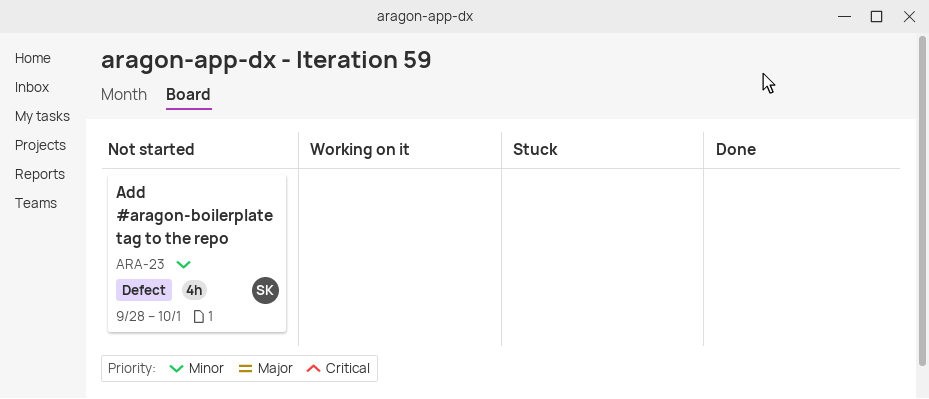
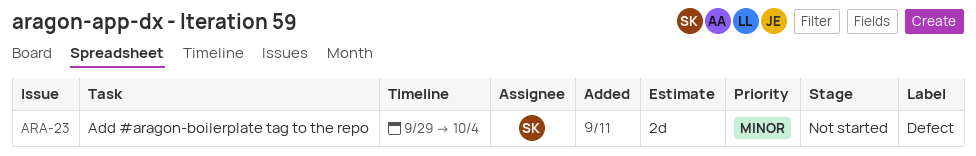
ARA-23, estimate: 4h -> 2d
ARA-23, start: Sep 28 -> Sep 29
ARA-23, due: Oct 1 -> Oct 4

